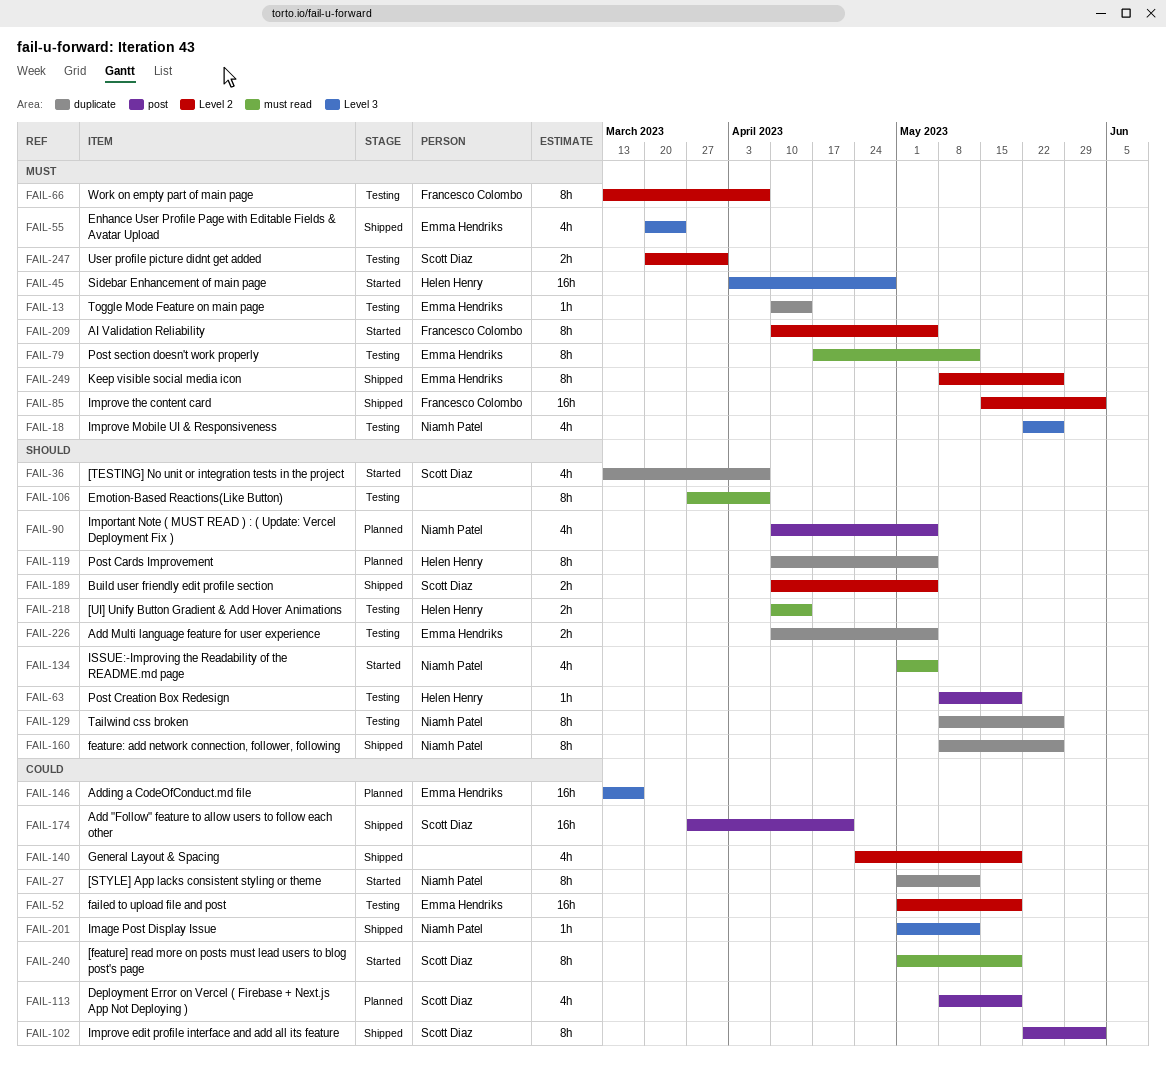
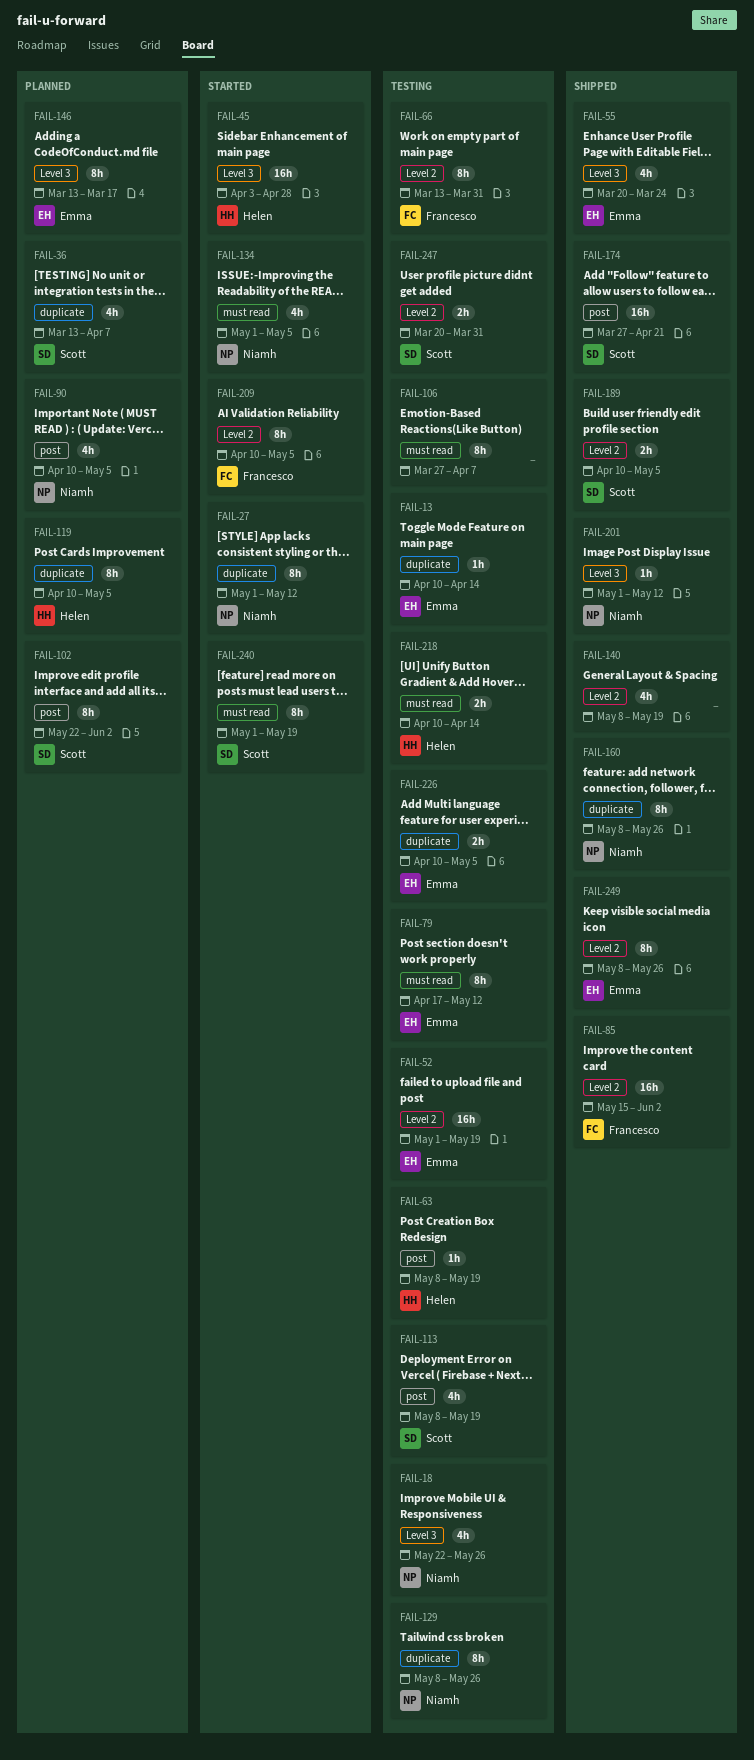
FAIL-36, status: Started -> Planned
FAIL-66, due: Apr 7 -> Mar 31
FAIL-102, status: Shipped -> Planned
FAIL-113, status: Planned -> Testing
FAIL-140, start: Apr 24 -> May 8
FAIL-146, estimate: 16h -> 8h

